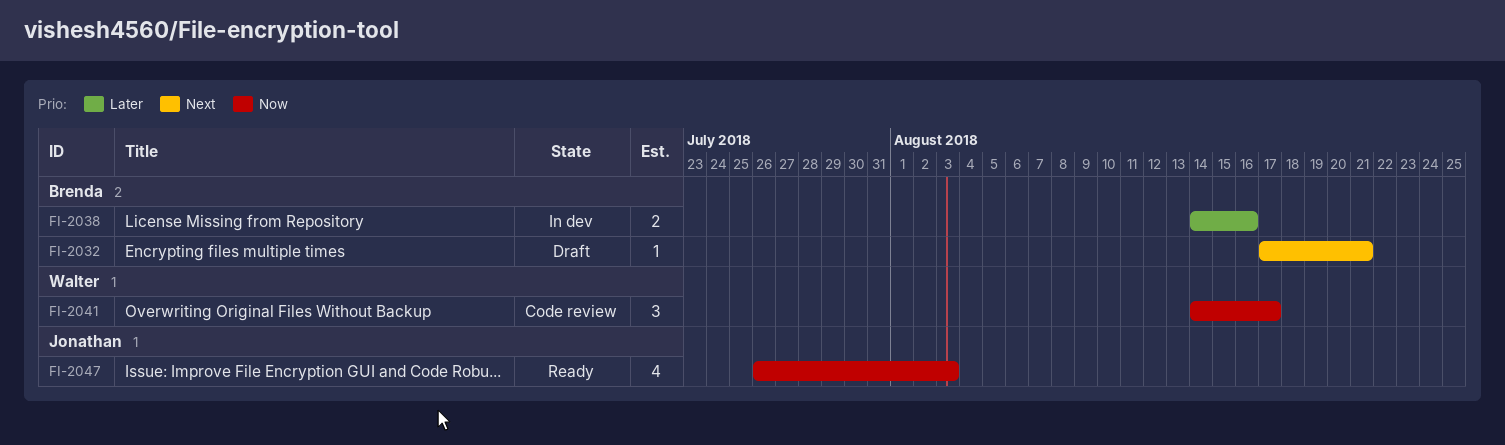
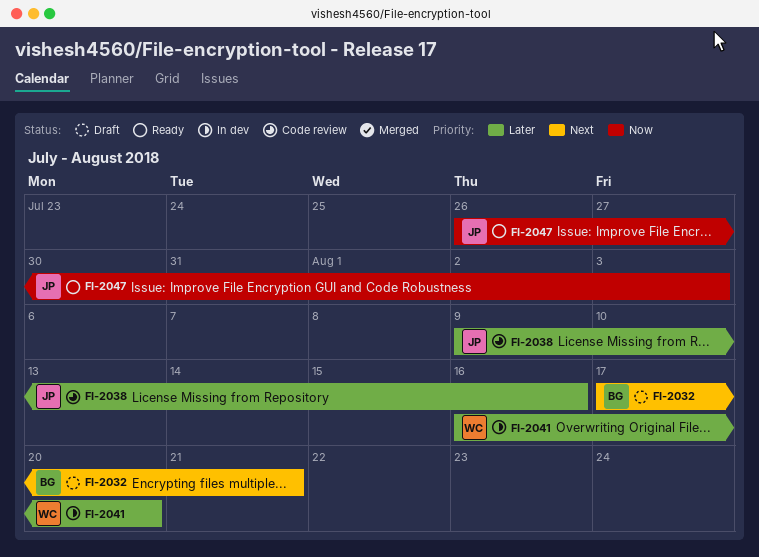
FI-2038, status: In dev -> Code review
FI-2038, owner: Brenda -> Jonathan
FI-2038, start: Aug 14 -> Aug 9
FI-2041, status: Code review -> In dev
FI-2041, priority: Now -> Later
FI-2041, start: Aug 14 -> Aug 16
FI-2041, due: Aug 17 -> Aug 20

